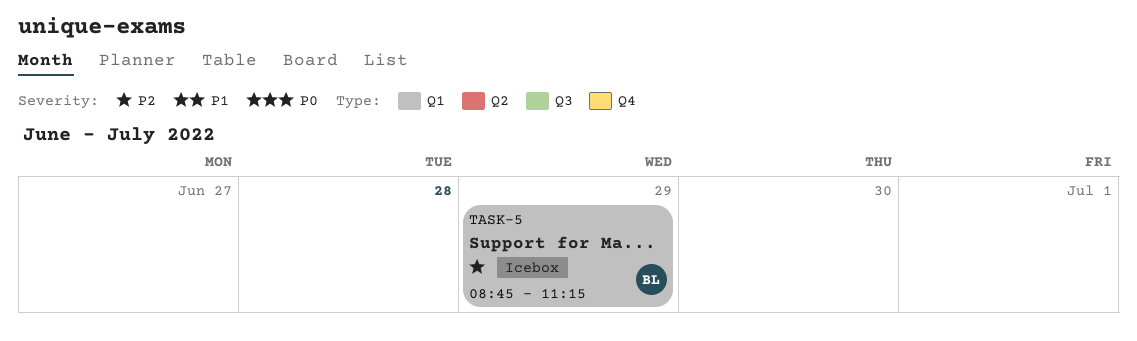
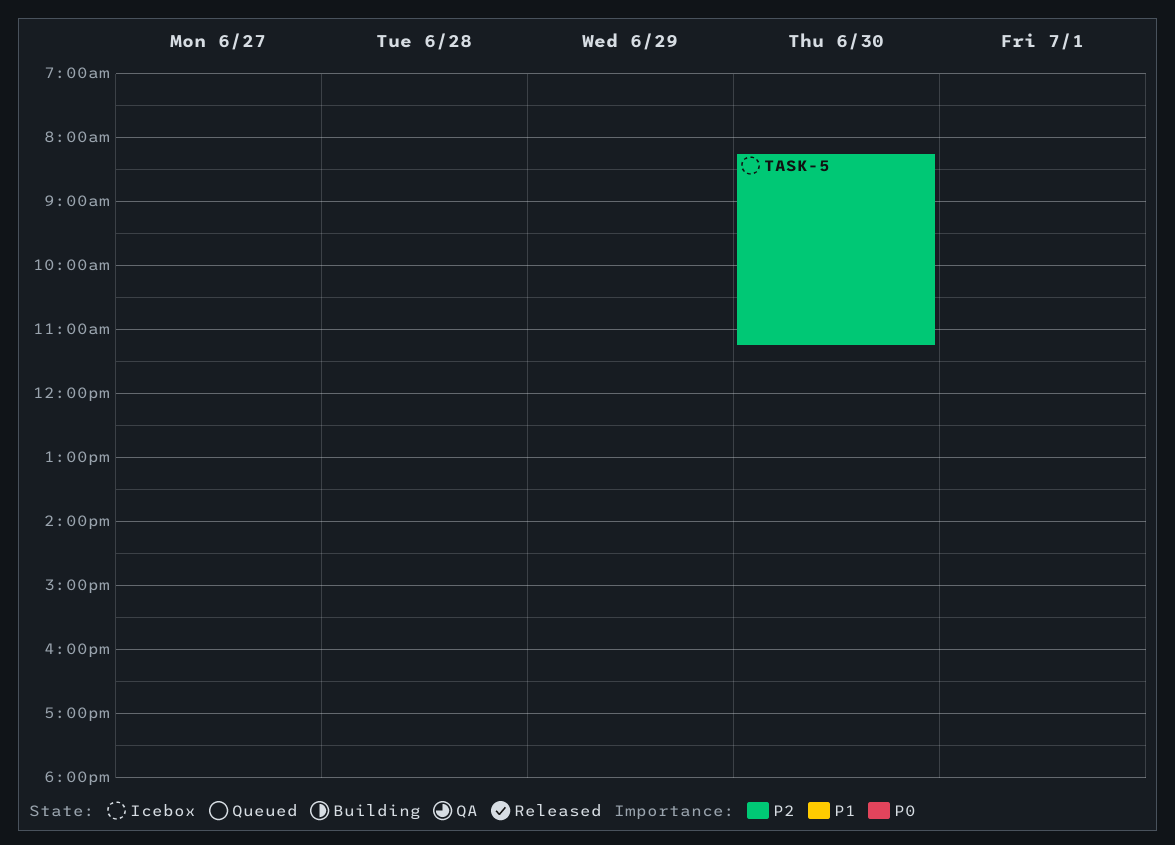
TASK-5, day: Jun 29 -> Jun 30
TASK-5, begins: 08:45 -> 08:15

